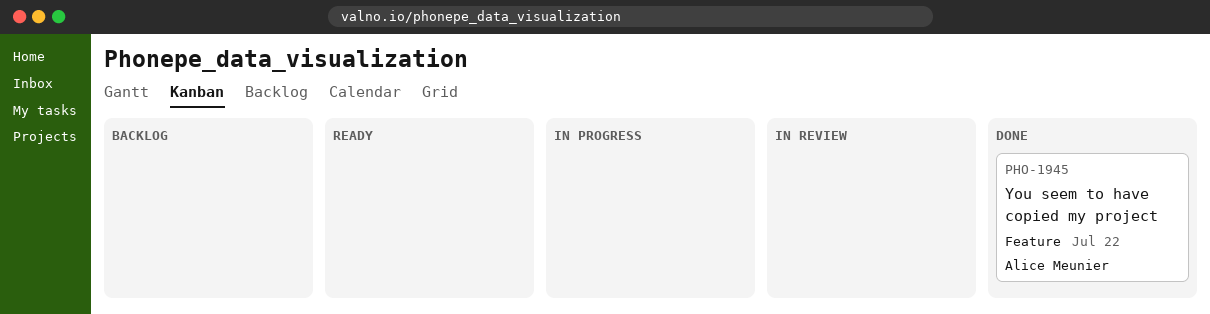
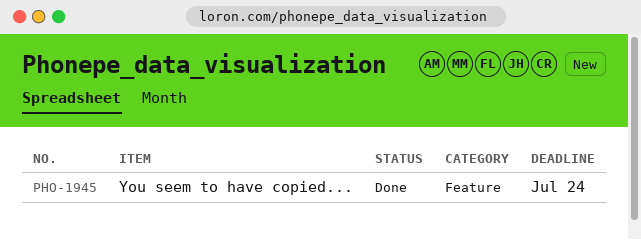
PHO-1945, due: Jul 22 -> Jul 24

